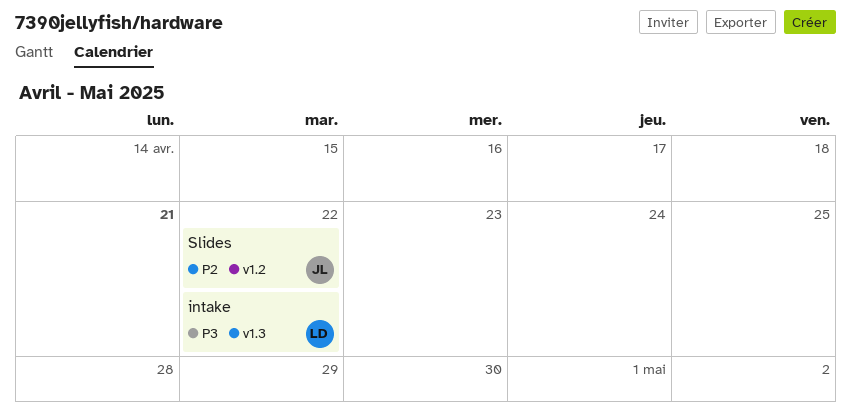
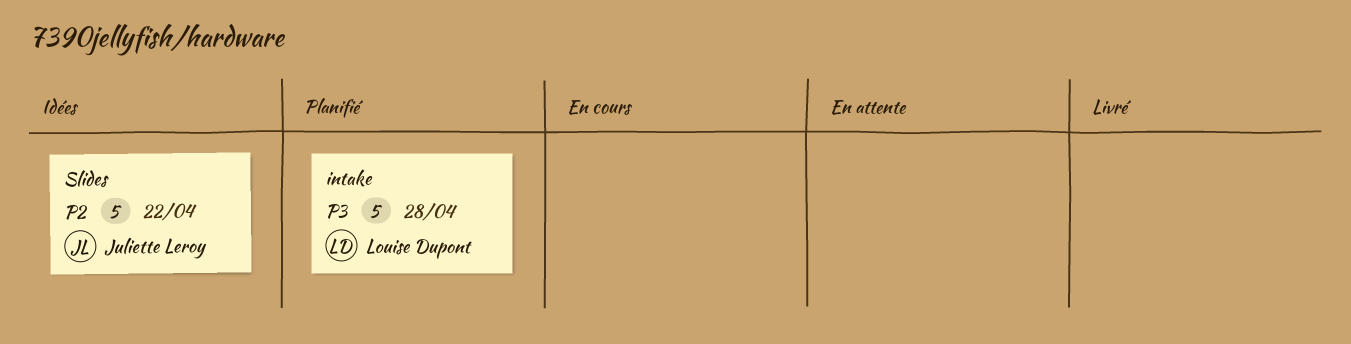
intake, due: Apr 22 -> Apr 28

